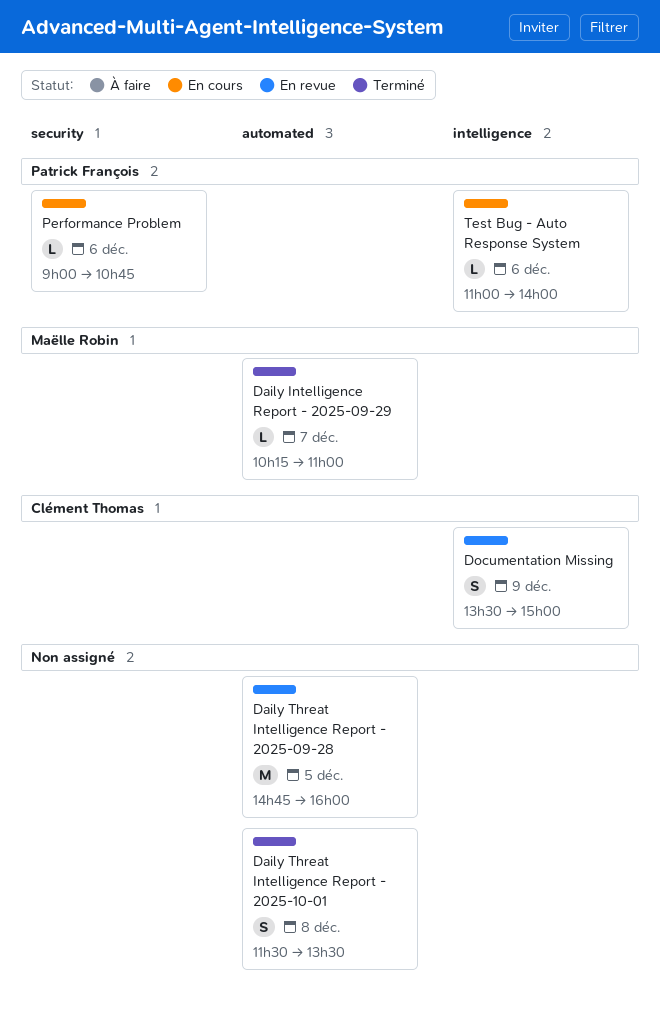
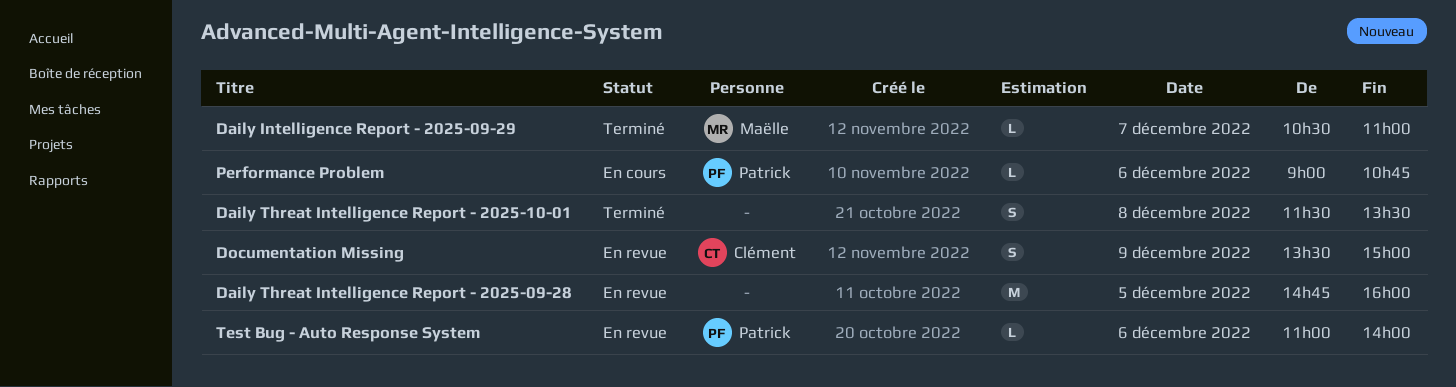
Daily Intelligence Report - 2025-09-29, begins: 10:15 -> 10:30
Test Bug - Auto Response System, status: En cours -> En revue

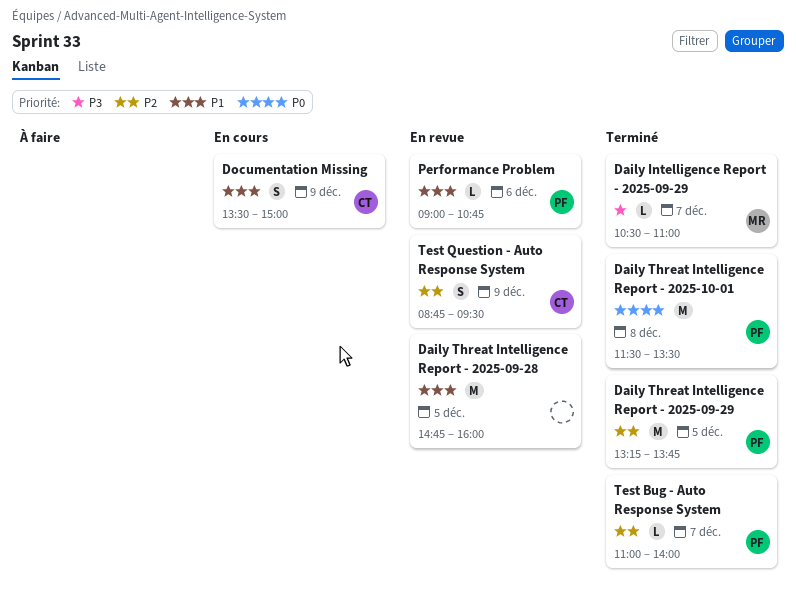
Daily Threat Intelligence Report - 2025-09-29: none -> present
Daily Threat Intelligence Report - 2025-10-01, owner: none -> Patrick
Daily Threat Intelligence Report - 2025-10-01, estimate: S -> M
Documentation Missing, status: En revue -> En cours
Performance Problem, status: En cours -> En revue
Test Bug - Auto Response System, status: En revue -> Terminé
Test Bug - Auto Response System, day: Dec 6 -> Dec 7
Test Question - Auto Response System: none -> present

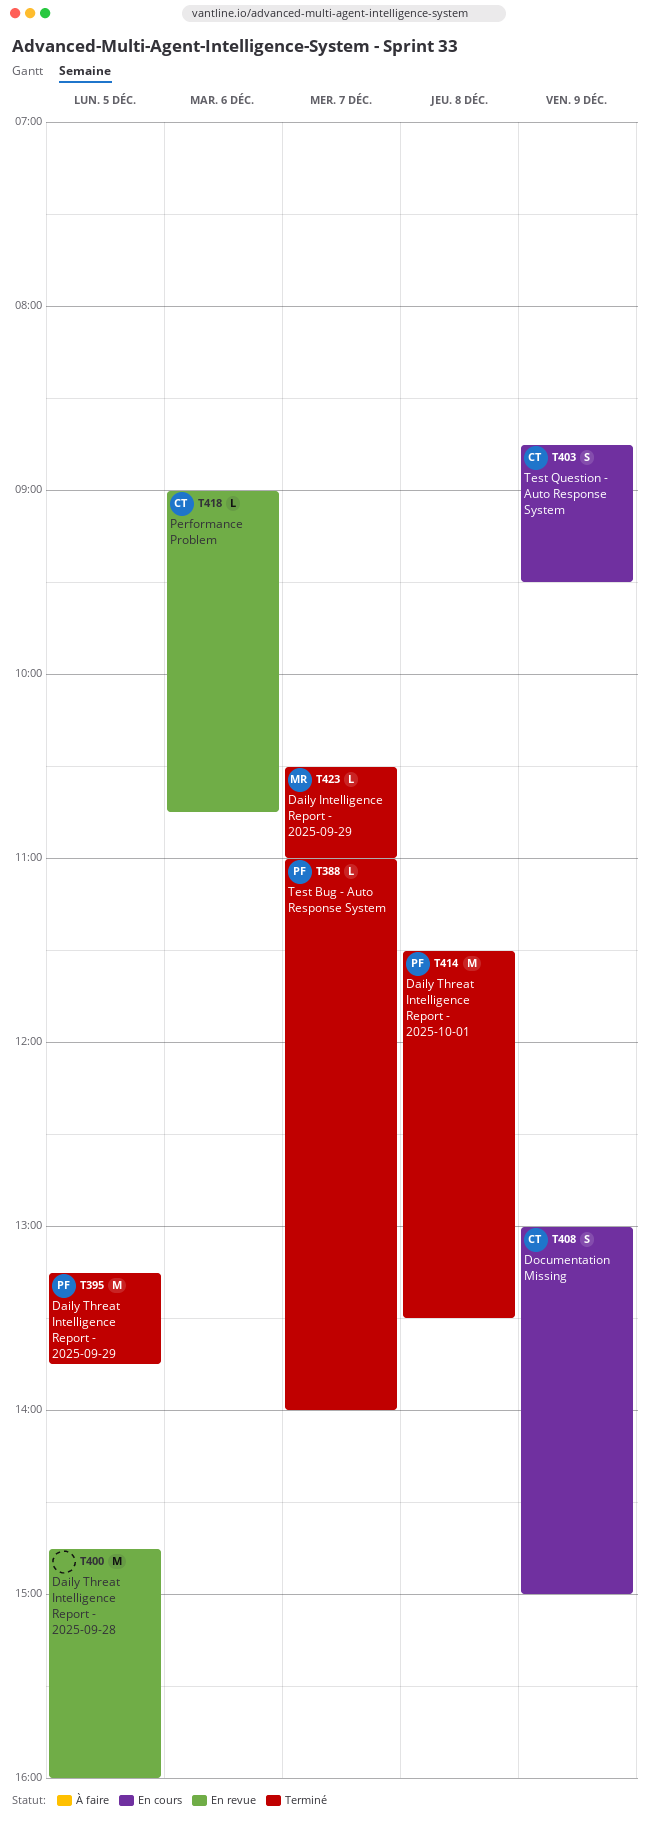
Documentation Missing, begins: 13:30 -> 13:00
Performance Problem, owner: PF -> CT
Test Question - Auto Response System, status: En revue -> En cours

